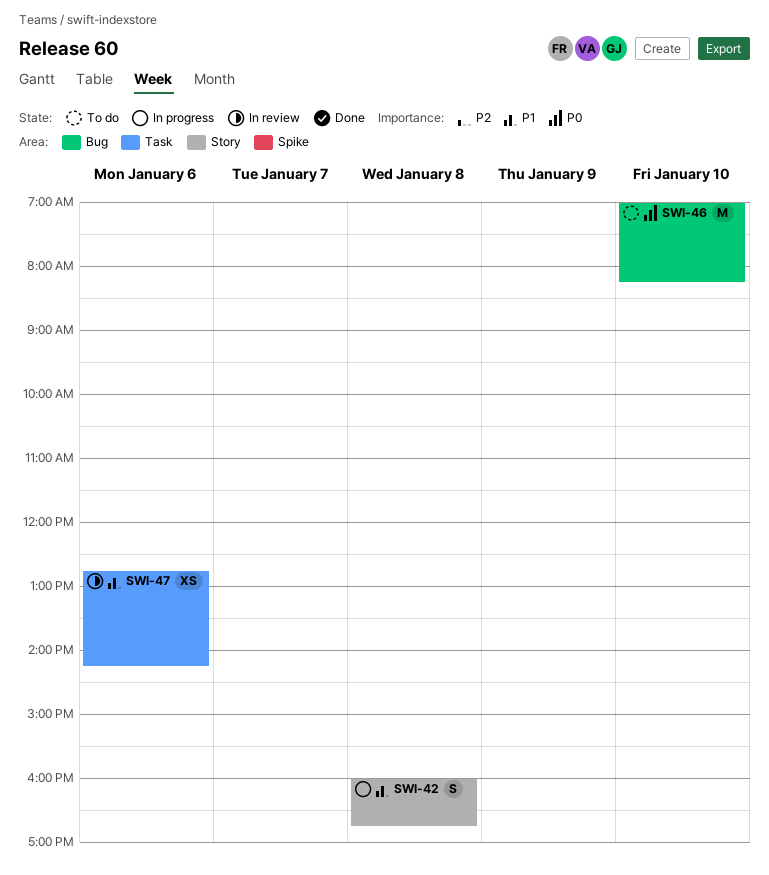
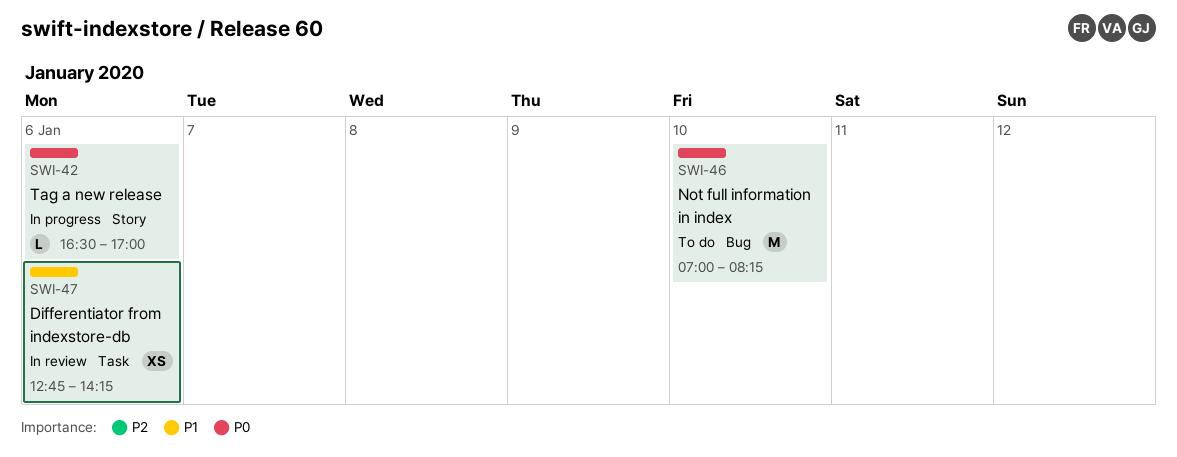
SWI-42, priority: P1 -> P0
SWI-42, estimate: S -> L
SWI-42, day: Jan 8 -> Jan 6
SWI-42, begins: 16:00 -> 16:30
SWI-42, ends: 16:45 -> 17:00

